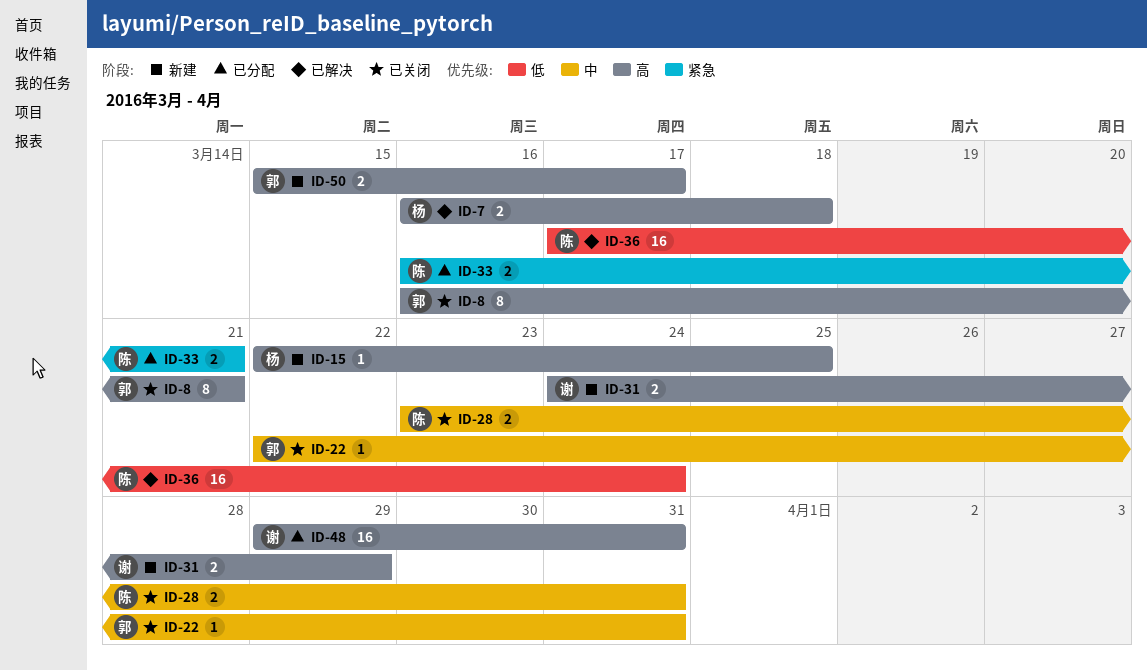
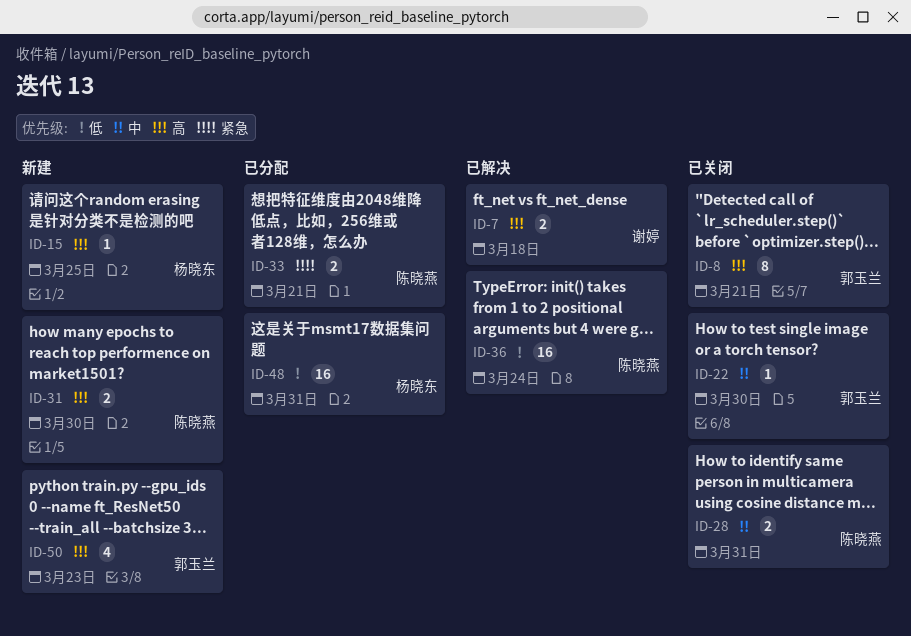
ID-7, owner: 杨晓东 -> 谢婷
ID-22, due: Mar 31 -> Mar 30
ID-31, owner: 谢婷 -> 陈晓燕
ID-31, due: Mar 29 -> Mar 30
ID-48, owner: 谢婷 -> 杨晓东
ID-48, priority: 高 -> 低
ID-50, estimate: 2 -> 4
ID-50, due: Mar 17 -> Mar 23

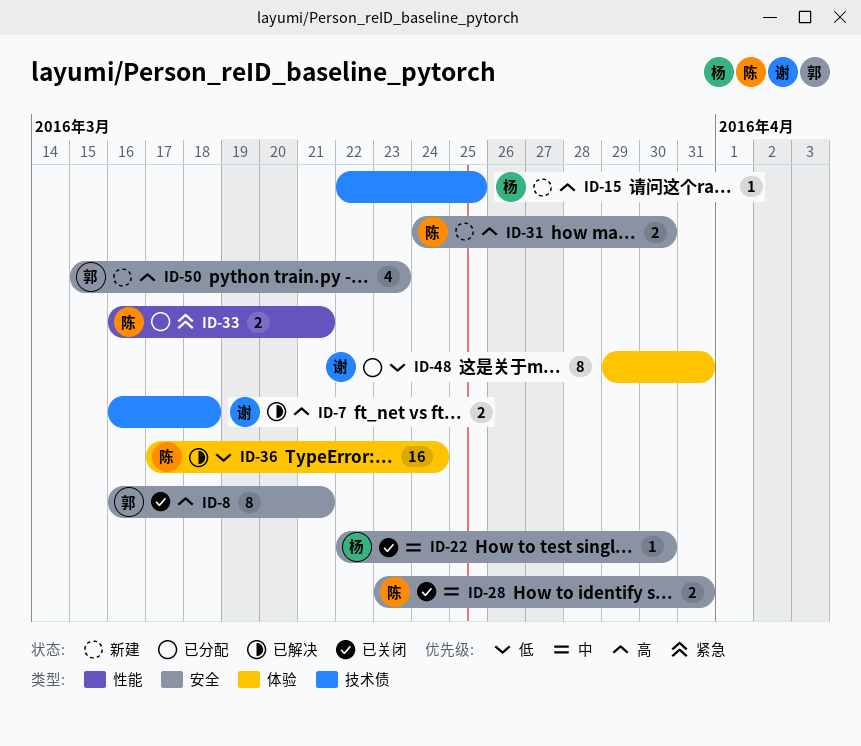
ID-22, owner: 郭玉兰 -> 杨晓东
ID-48, owner: 杨晓东 -> 谢婷
ID-48, estimate: 16 -> 8

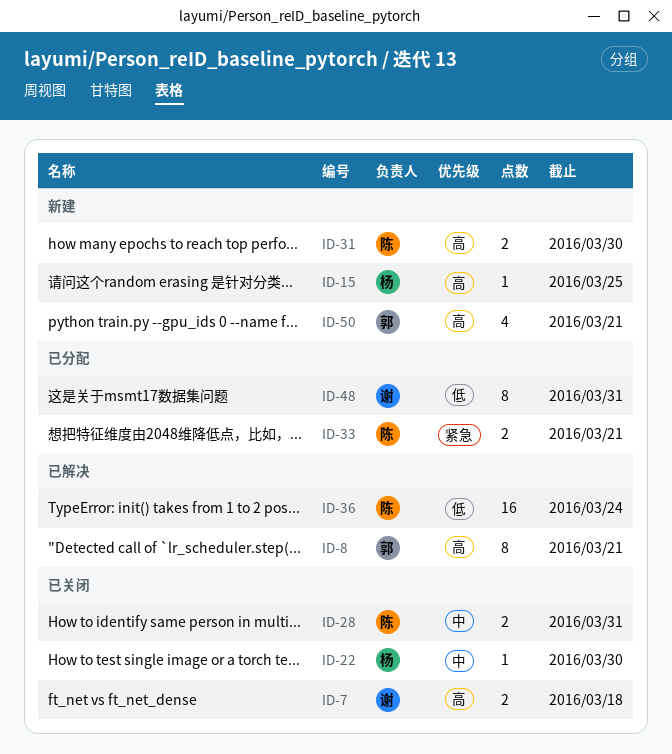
ID-7, status: 已解决 -> 已关闭
ID-8, status: 已关闭 -> 已解决
ID-50, due: Mar 23 -> Mar 21

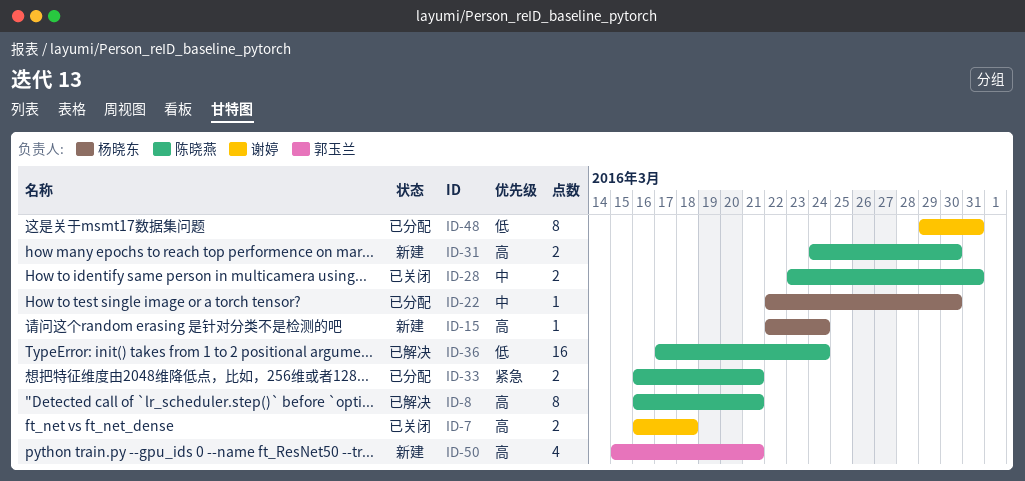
ID-8, owner: 郭玉兰 -> 陈晓燕
ID-15, due: Mar 25 -> Mar 24
ID-22, status: 已关闭 -> 已分配

